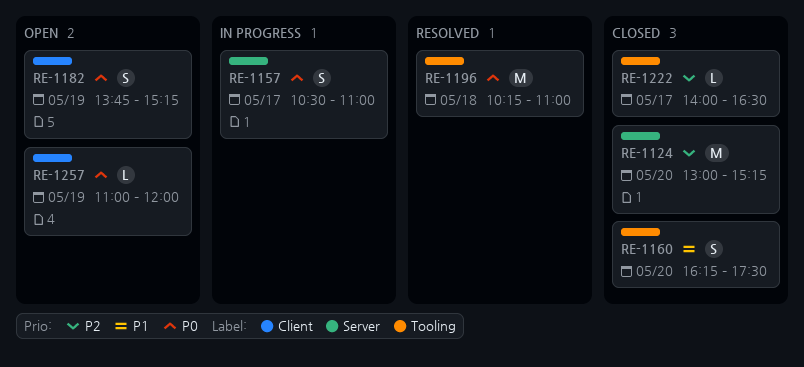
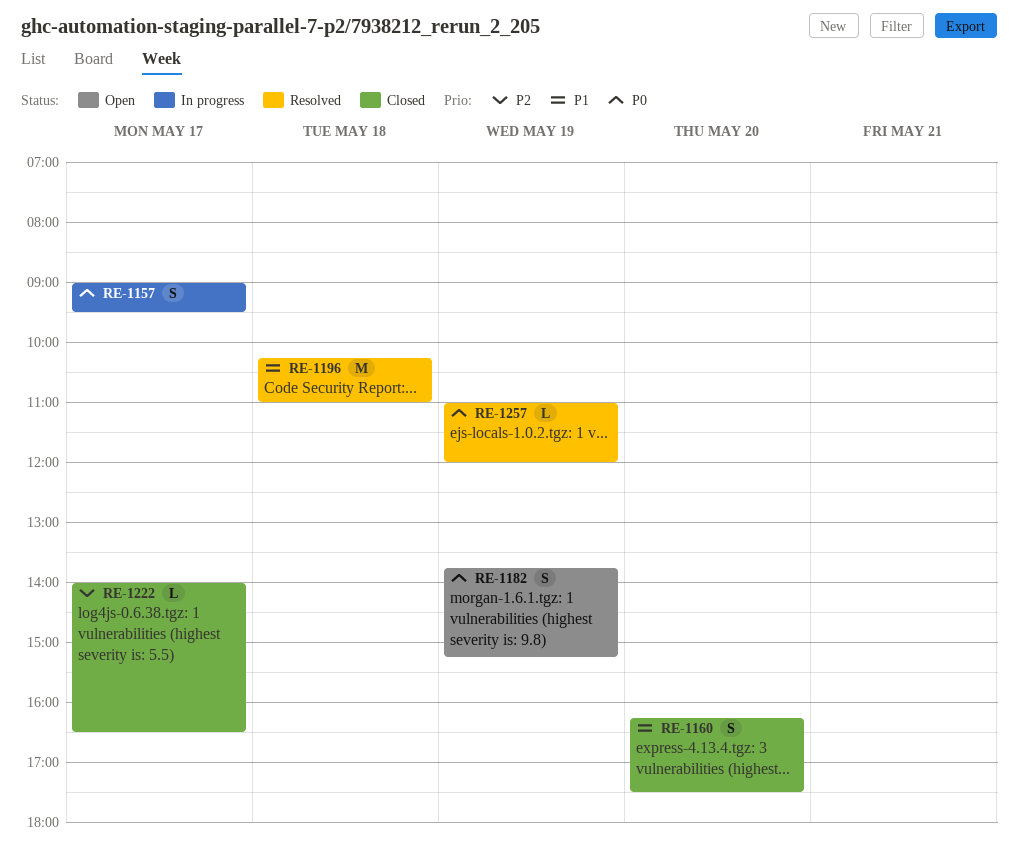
RE-1124: present -> none
RE-1157, begins: 10:30 -> 09:00
RE-1157, ends: 11:00 -> 09:30
RE-1196, priority: P0 -> P1
RE-1257, status: Open -> Resolved

